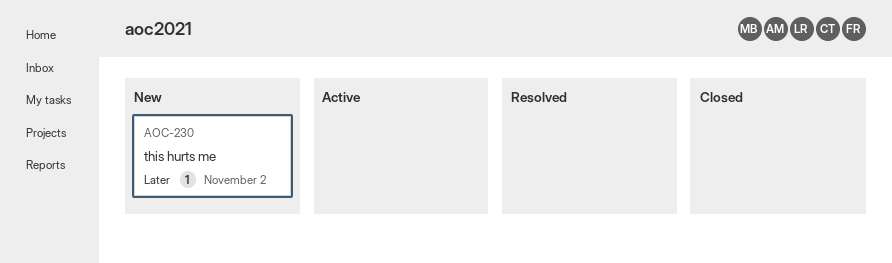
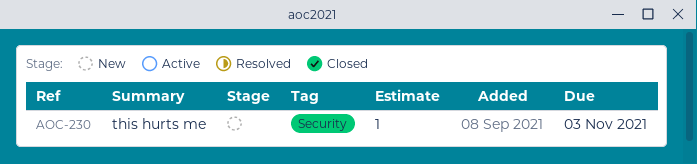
AOC-230, due: Nov 2 -> Nov 3

